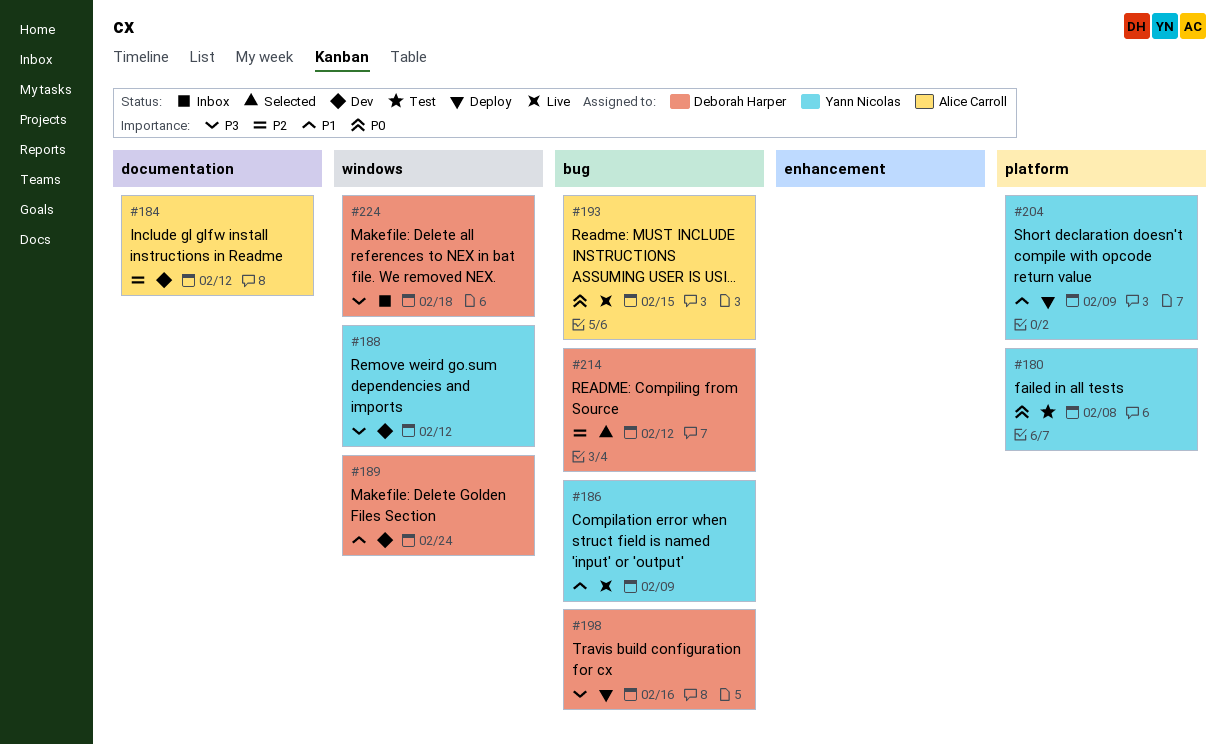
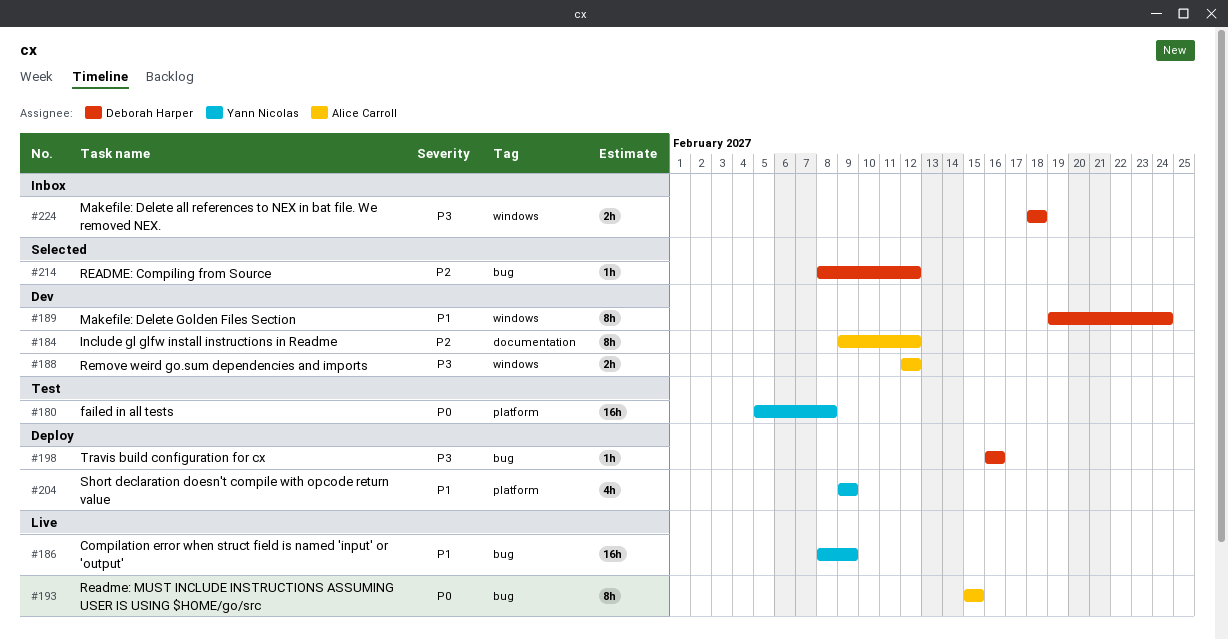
#188, owner: Yann Nicolas -> Alice Carroll

